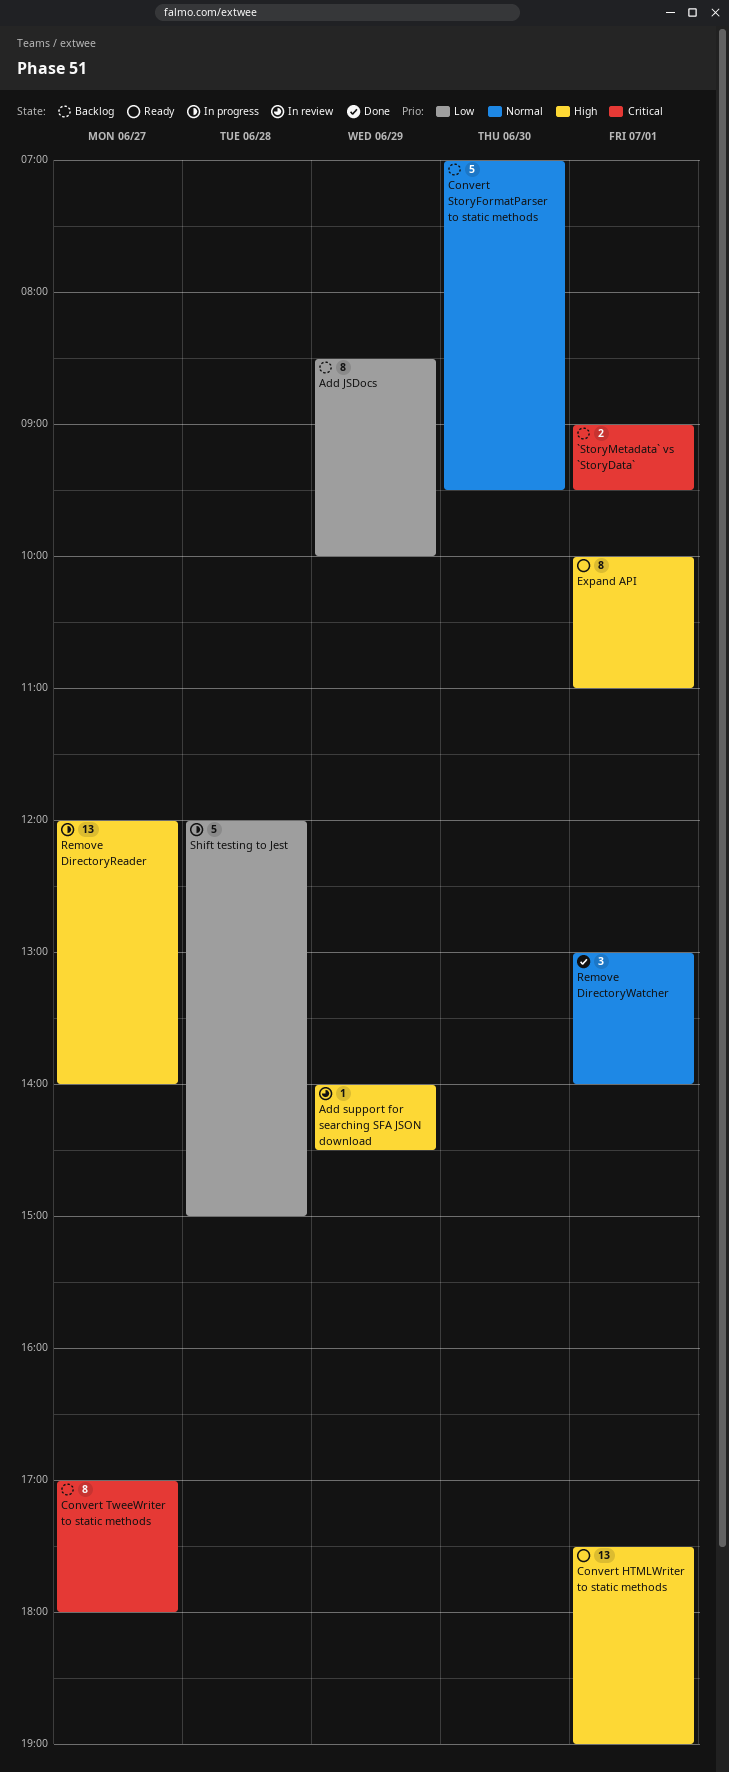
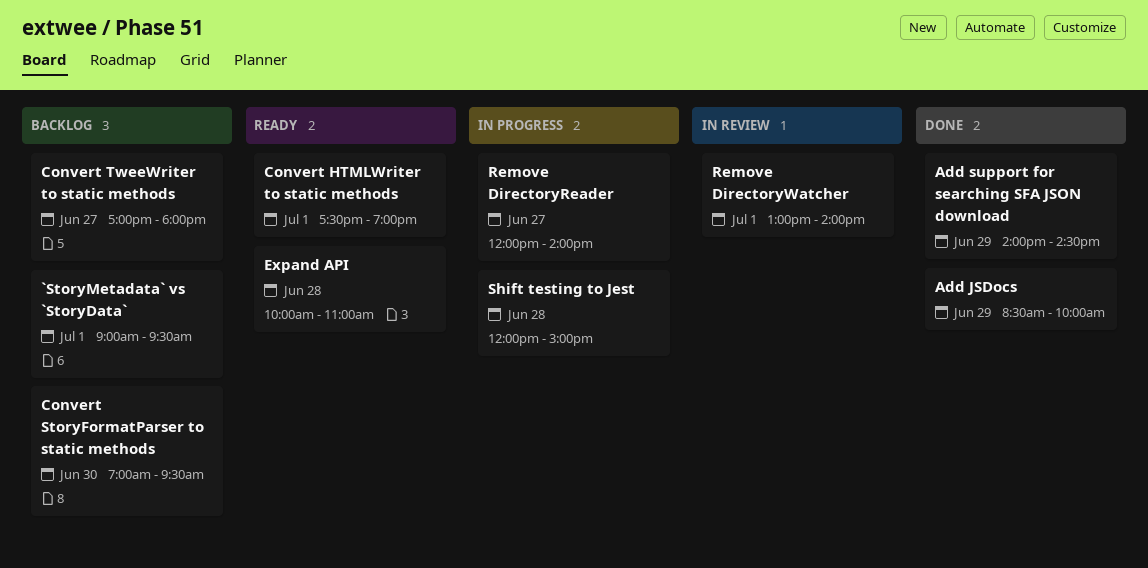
Add JSDocs, status: Backlog -> Done
Add support for searching SFA JSON download, status: In review -> Done
Expand API, day: Jul 1 -> Jun 28
Remove DirectoryWatcher, status: Done -> In review

